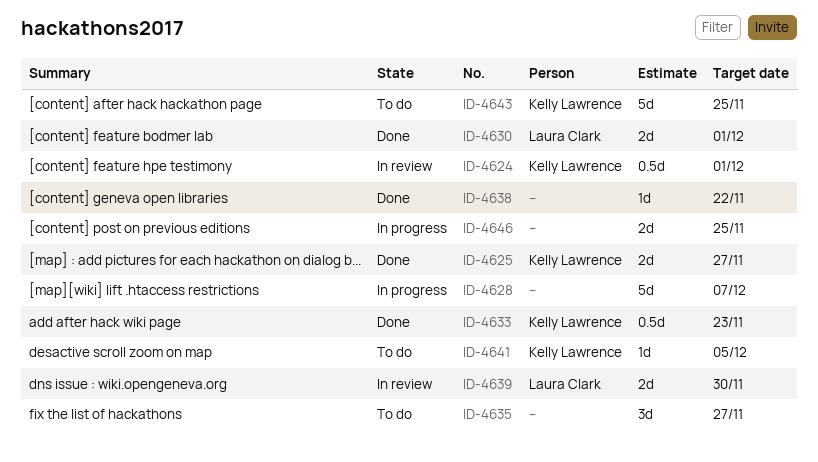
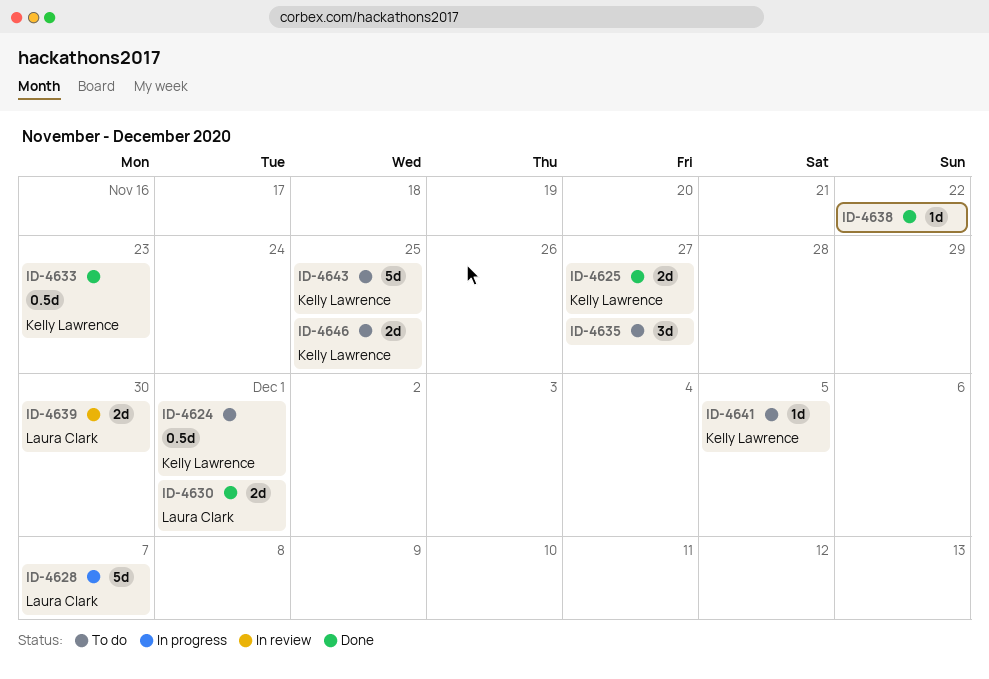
ID-4624, status: In review -> To do
ID-4628, owner: none -> Laura Clark
ID-4646, status: In progress -> To do
ID-4646, owner: none -> Kelly Lawrence

